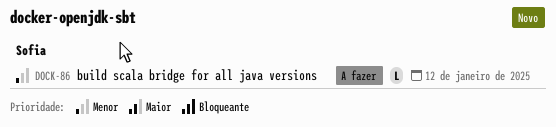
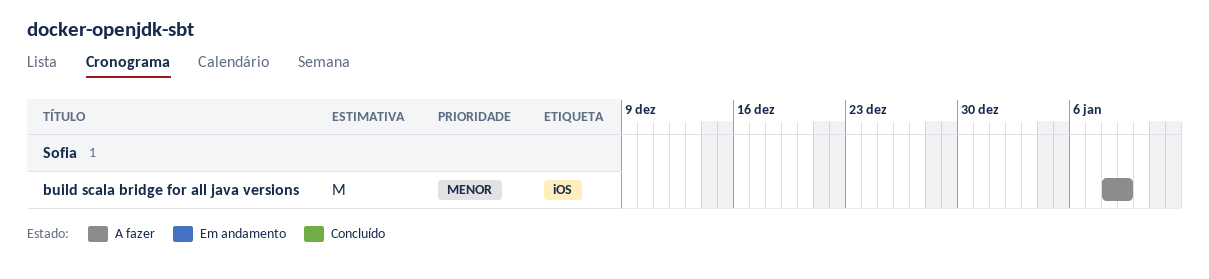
build scala bridge for all java versions, estimate: L -> M
build scala bridge for all java versions, due: Jan 12 -> Jan 9

